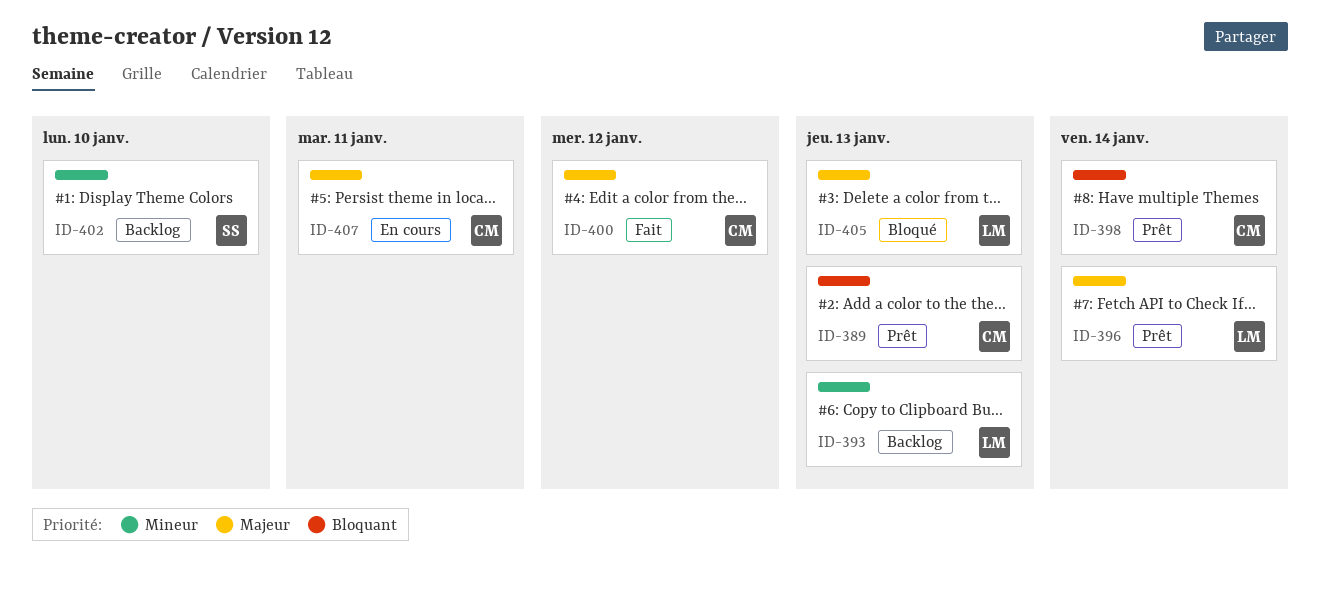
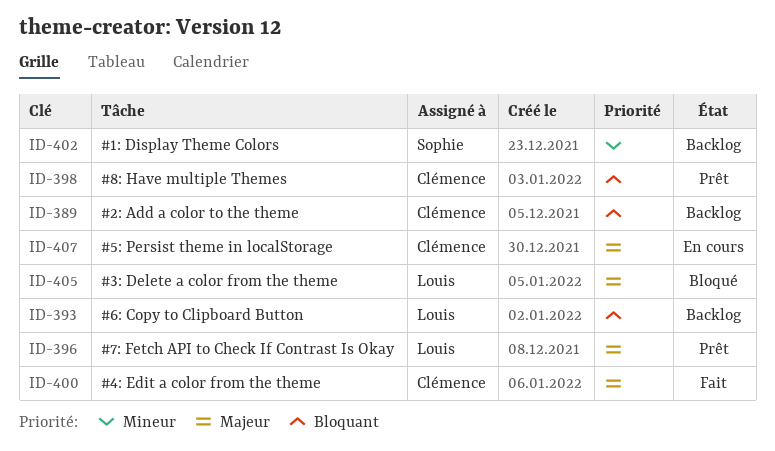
ID-389, status: Prêt -> Backlog
ID-393, priority: Mineur -> Bloquant

